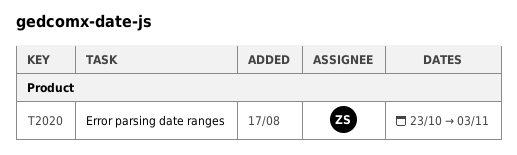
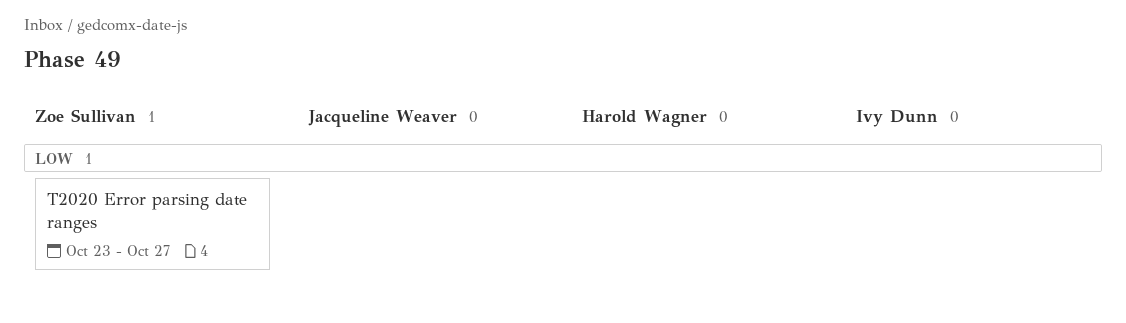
T2020, due: Nov 3 -> Oct 27

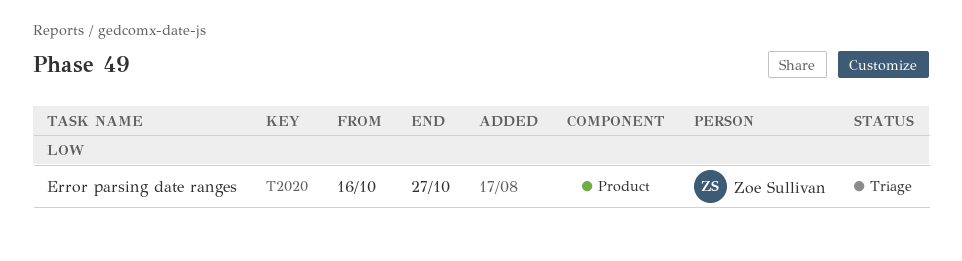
T2020, start: Oct 23 -> Oct 16

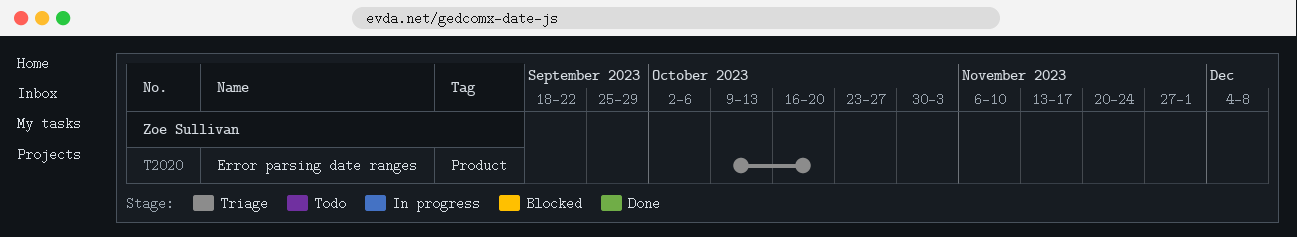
T2020, start: Oct 16 -> Oct 9
T2020, due: Oct 27 -> Oct 20

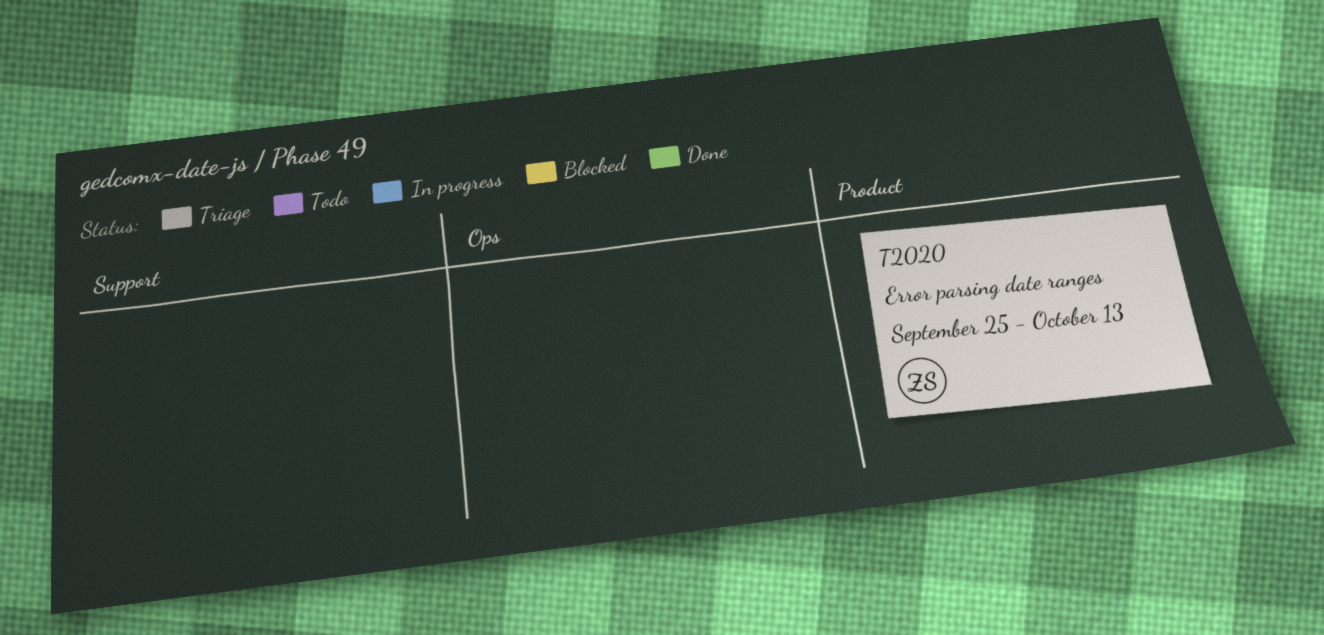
T2020, start: Oct 9 -> Sep 25
T2020, due: Oct 20 -> Oct 13

